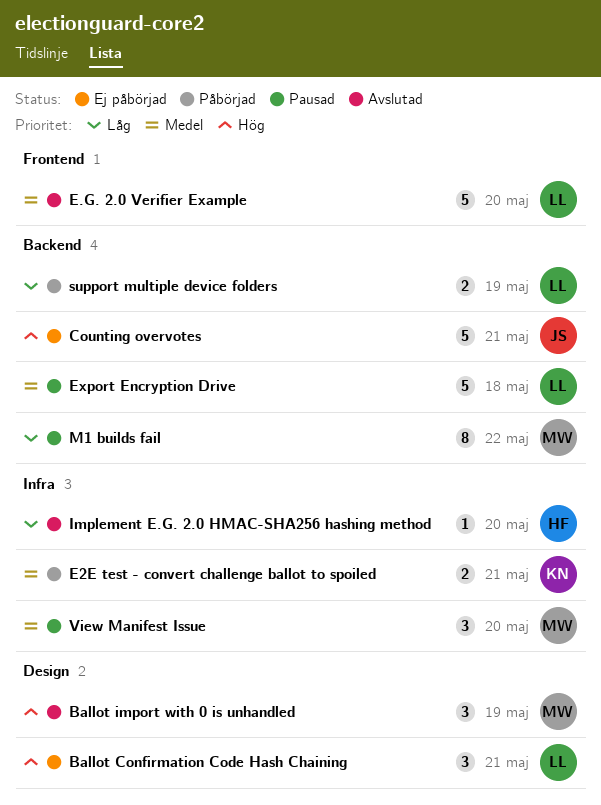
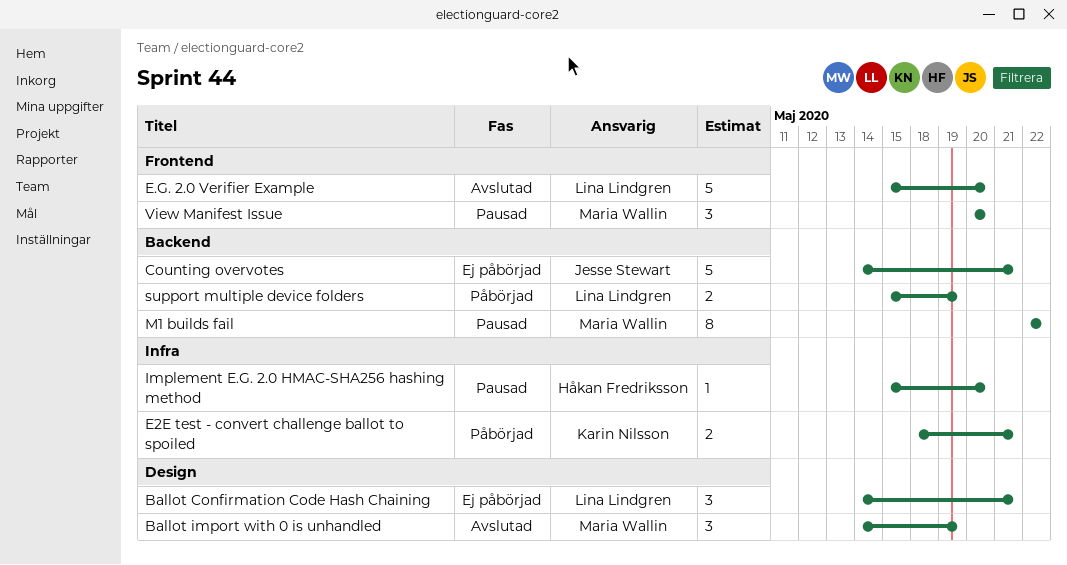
Export Encryption Drive: present -> none
Implement E.G. 2.0 HMAC-SHA256 hashing method, status: Avslutad -> Pausad
View Manifest Issue, label: Infra -> Frontend

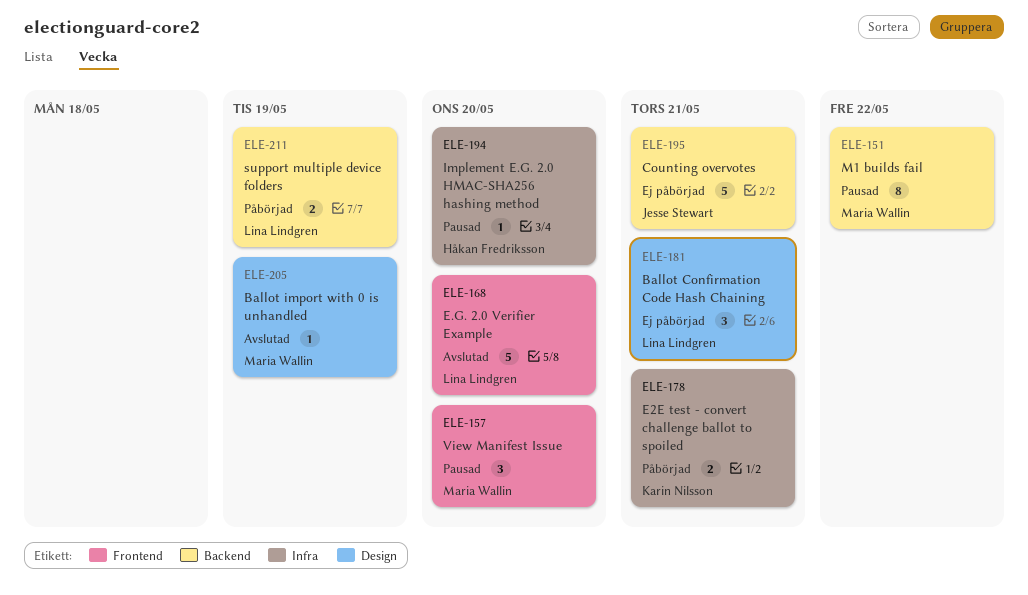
Ballot import with 0 is unhandled, estimate: 3 -> 1

